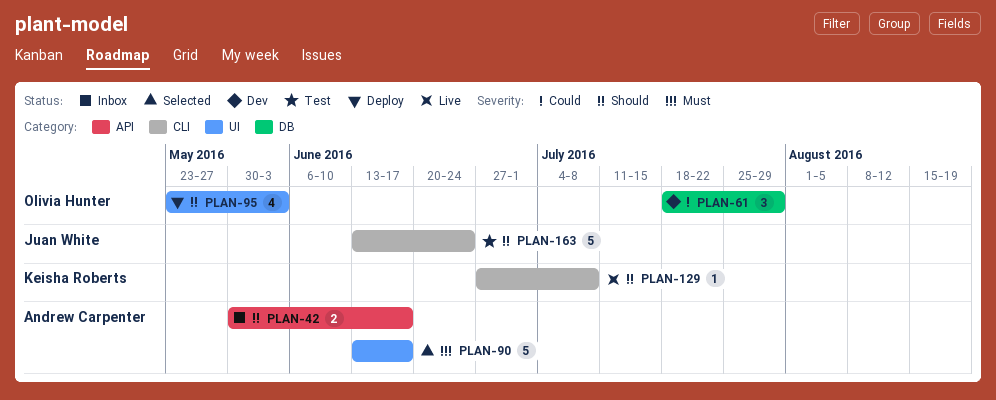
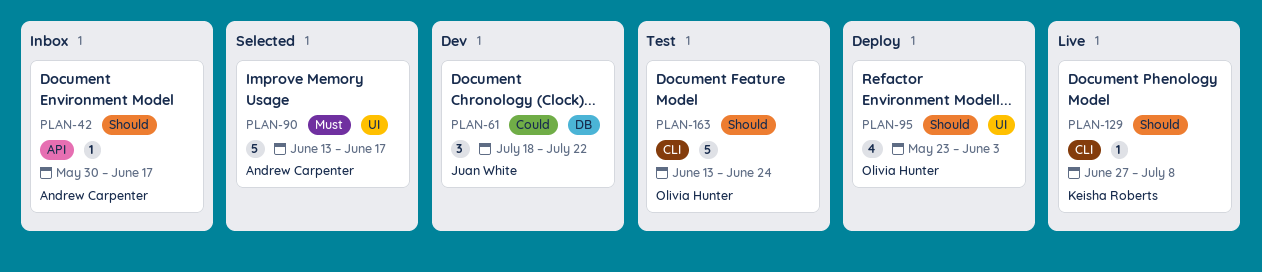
PLAN-42, estimate: 2 -> 1
PLAN-61, owner: Olivia Hunter -> Juan White
PLAN-61, due: Jul 29 -> Jul 22
PLAN-163, owner: Juan White -> Olivia Hunter

